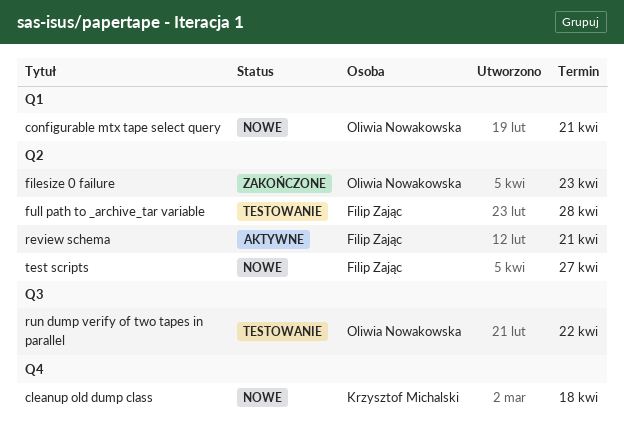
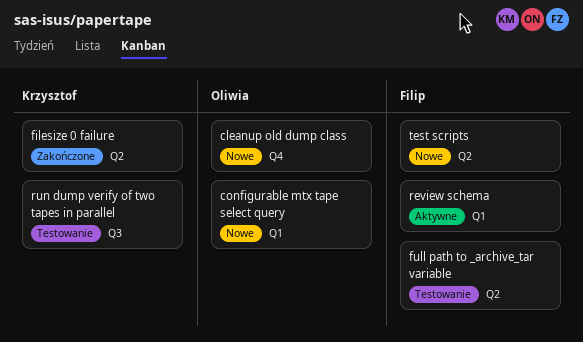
cleanup old dump class, owner: Krzysztof Michalski -> Oliwia Nowakowska
filesize 0 failure, owner: Oliwia Nowakowska -> Krzysztof Michalski
review schema, label: Q2 -> Q1
run dump verify of two tapes in parallel, owner: Oliwia Nowakowska -> Krzysztof Michalski

